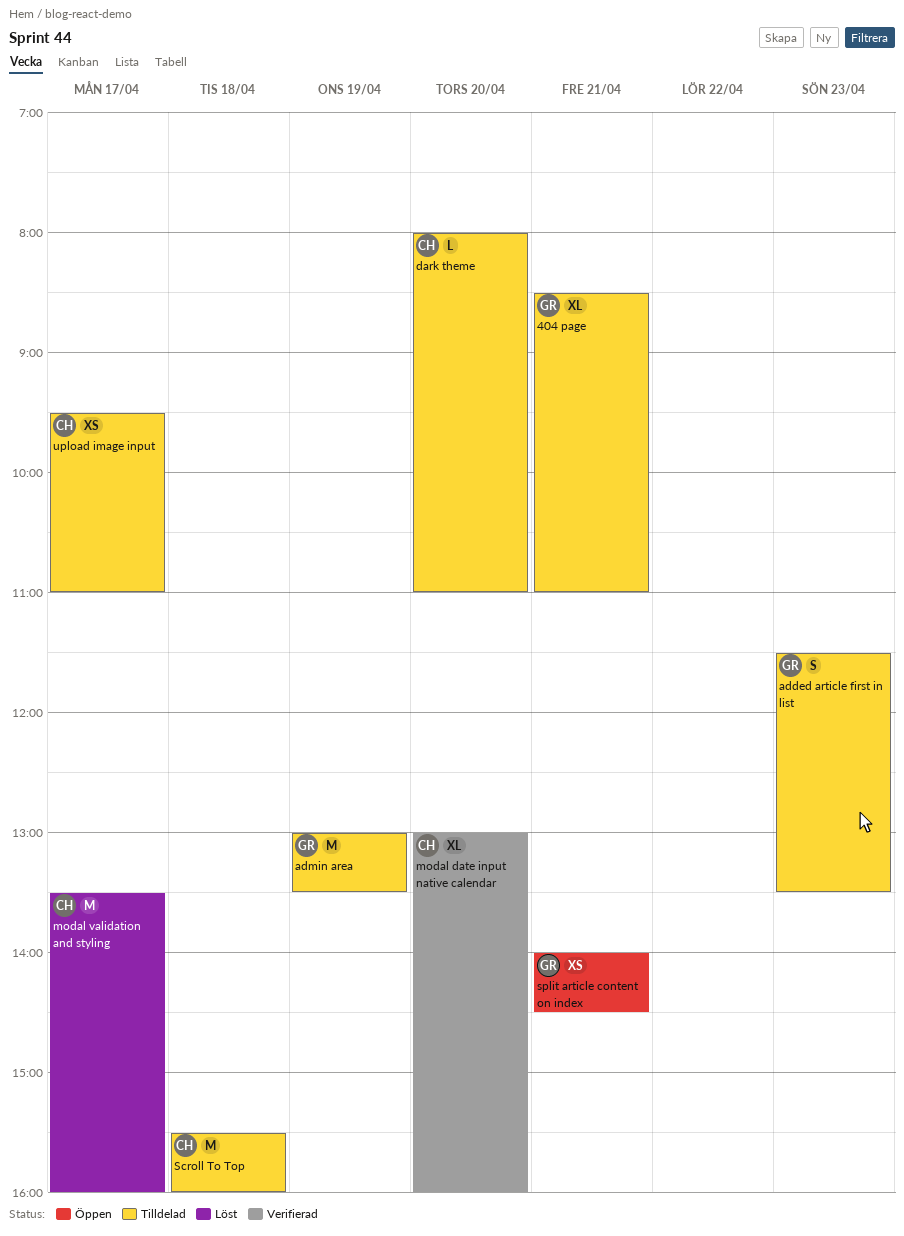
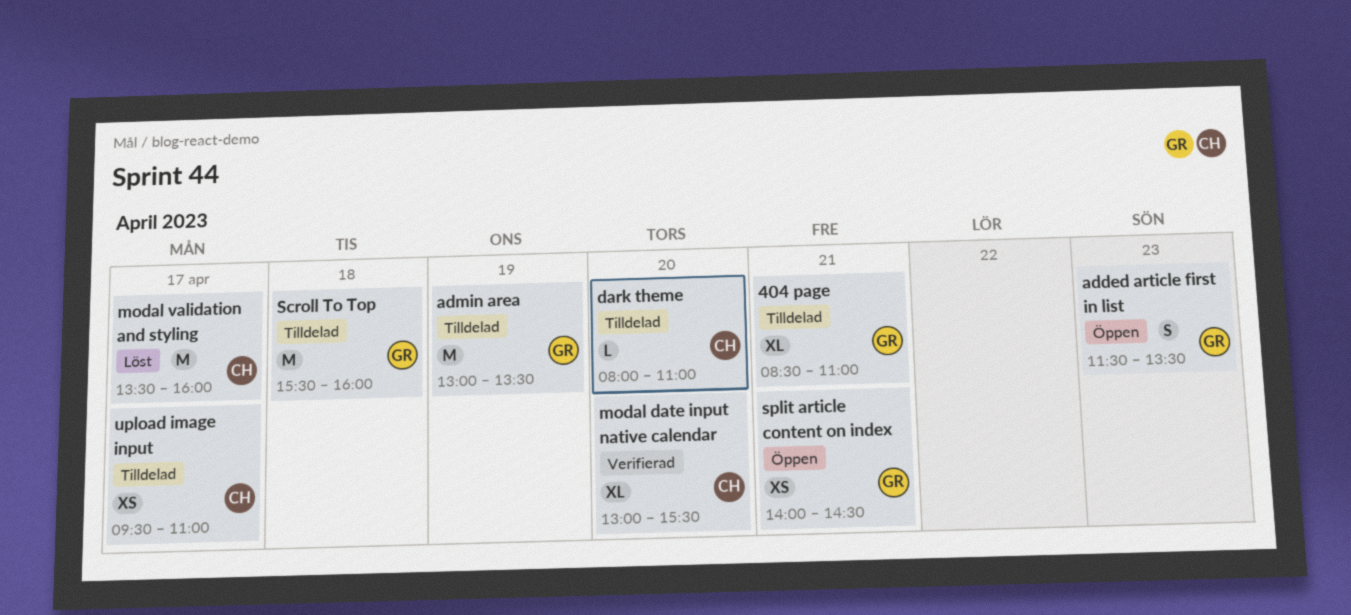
added article first in list, status: Tilldelad -> Öppen
modal date input native calendar, ends: 16:00 -> 15:30
Scroll To Top, owner: CH -> GR

